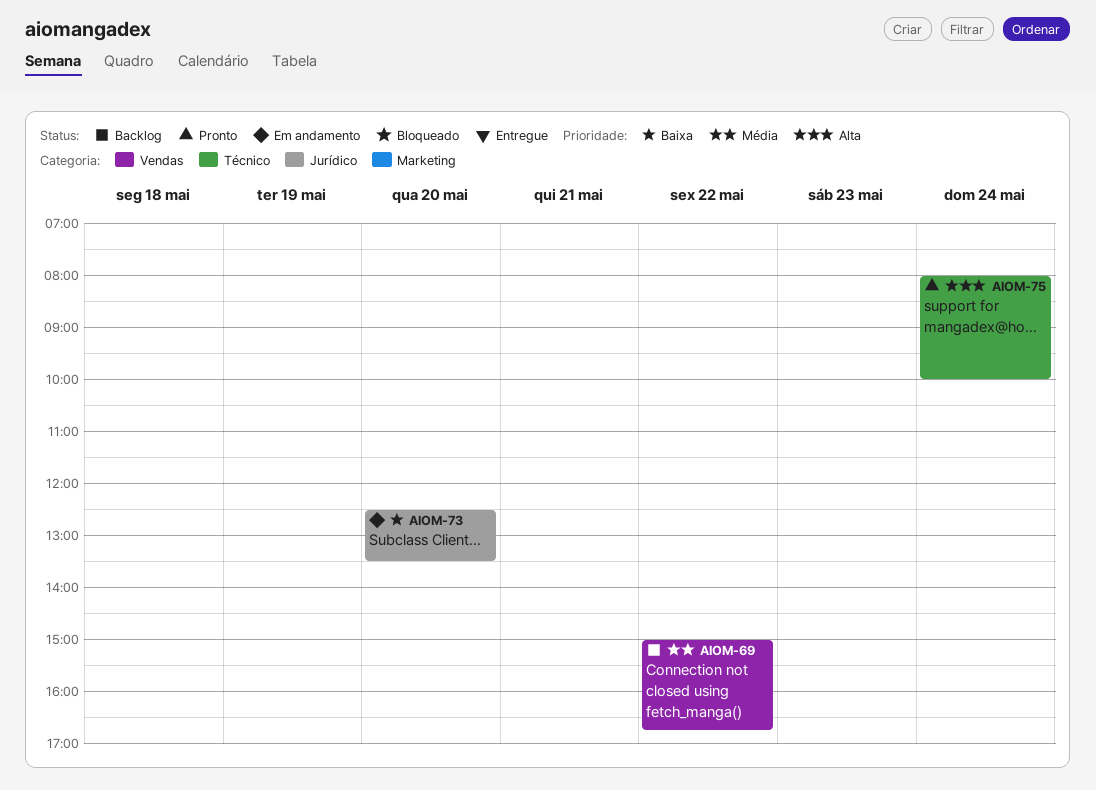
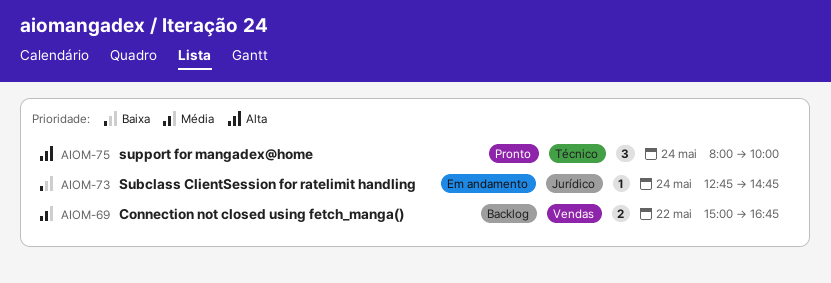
AIOM-73, day: May 20 -> May 24
AIOM-73, begins: 12:30 -> 12:45
AIOM-73, ends: 13:30 -> 14:45

